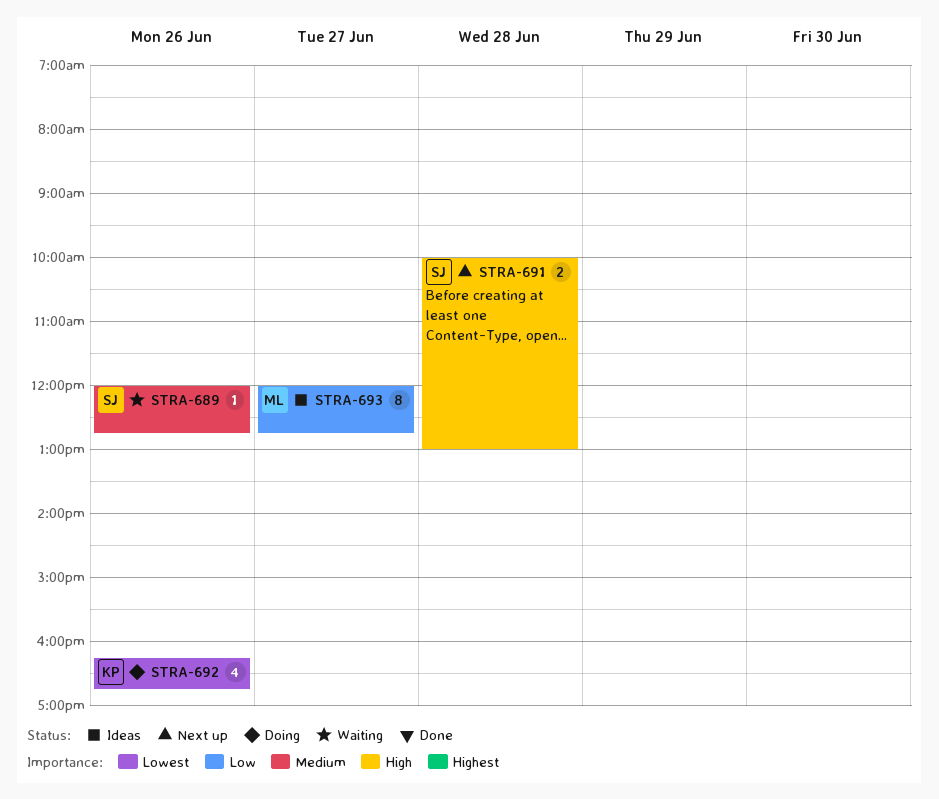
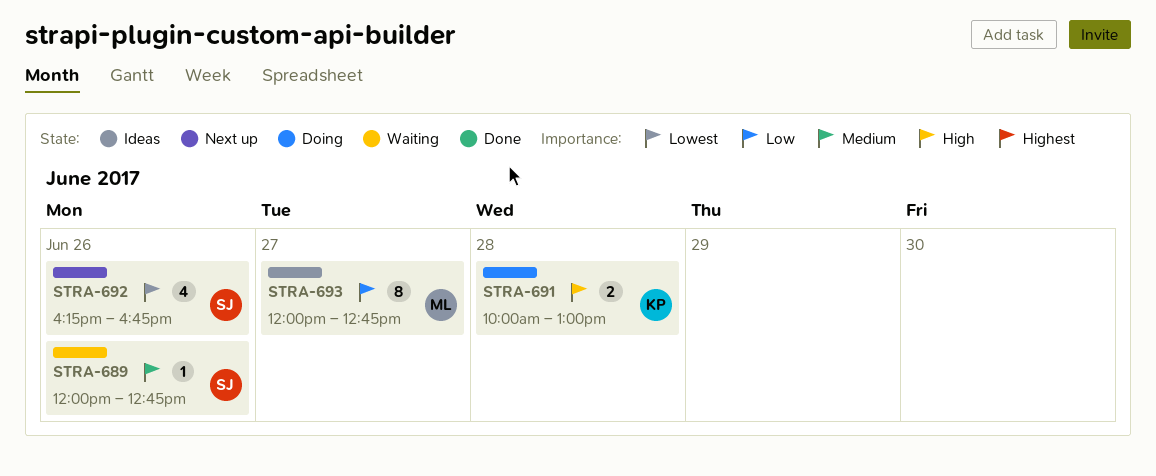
STRA-691, status: Next up -> Doing
STRA-691, owner: SJ -> KP
STRA-692, status: Doing -> Next up
STRA-692, owner: KP -> SJ

